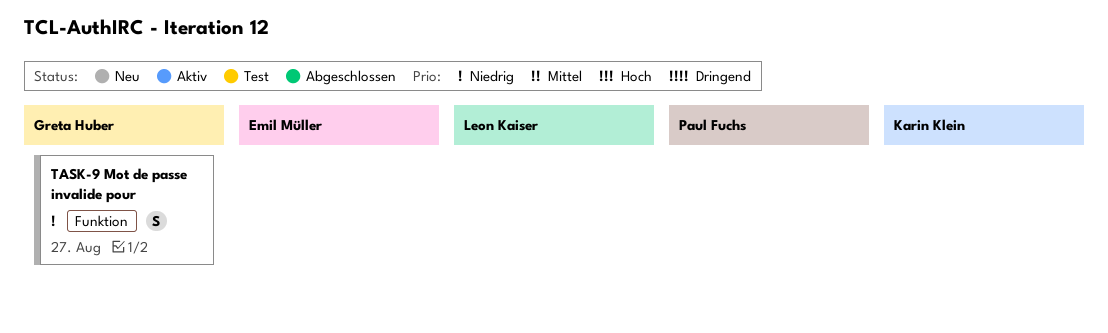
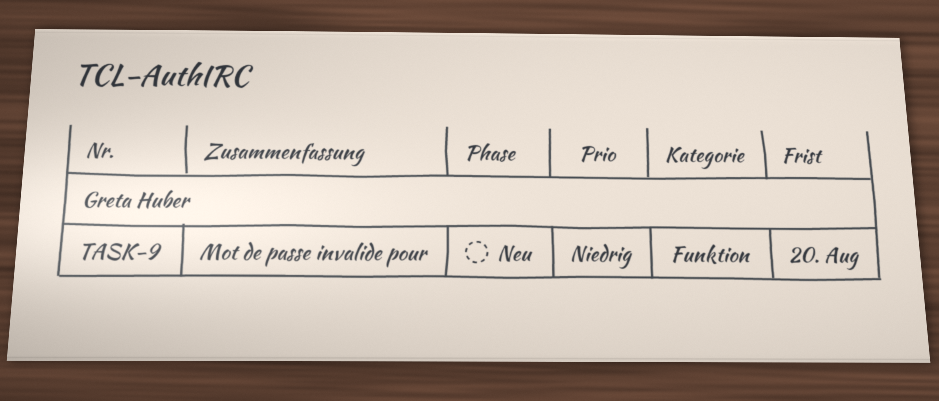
TASK-9, due: Aug 27 -> Aug 20

